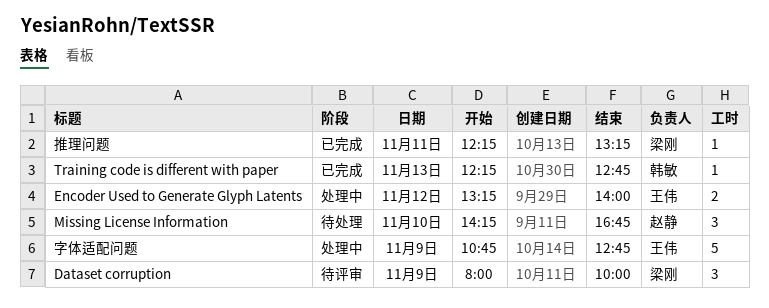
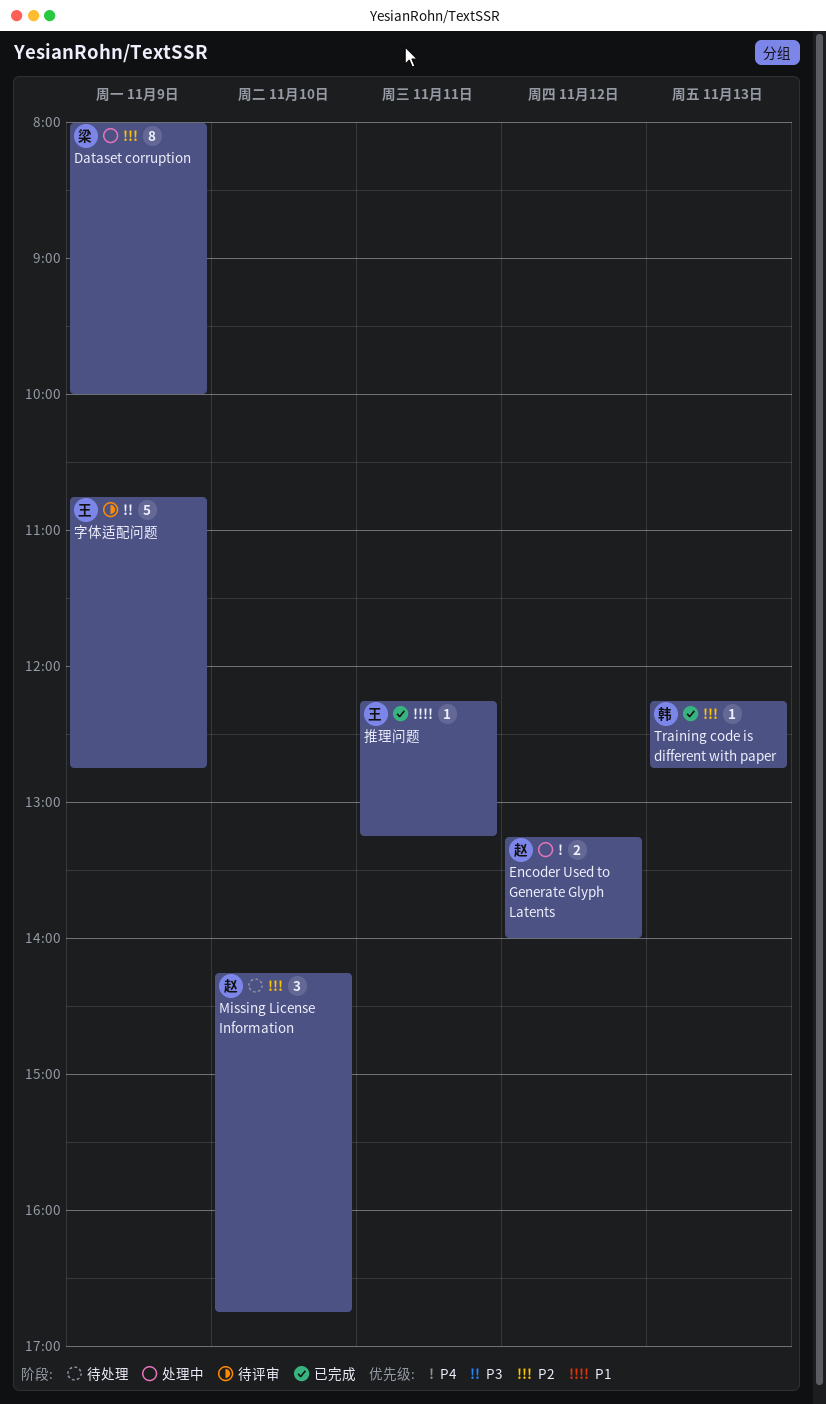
Dataset corruption, status: 待评审 -> 处理中
Dataset corruption, estimate: 3 -> 8
Encoder Used to Generate Glyph Latents, owner: 王伟 -> 赵静
字体适配问题, status: 处理中 -> 待评审
推理问题, owner: 梁刚 -> 王伟

